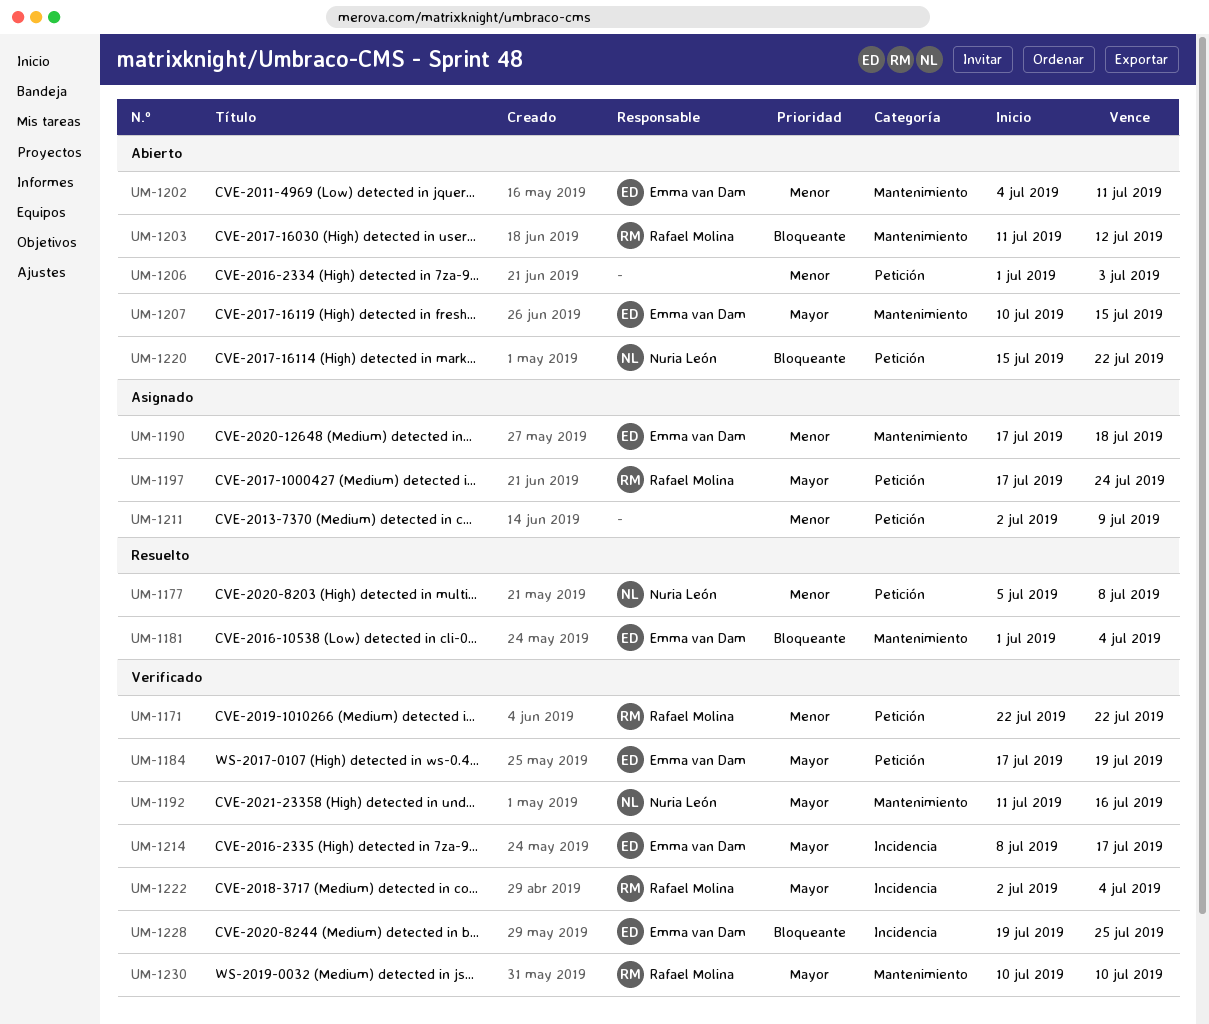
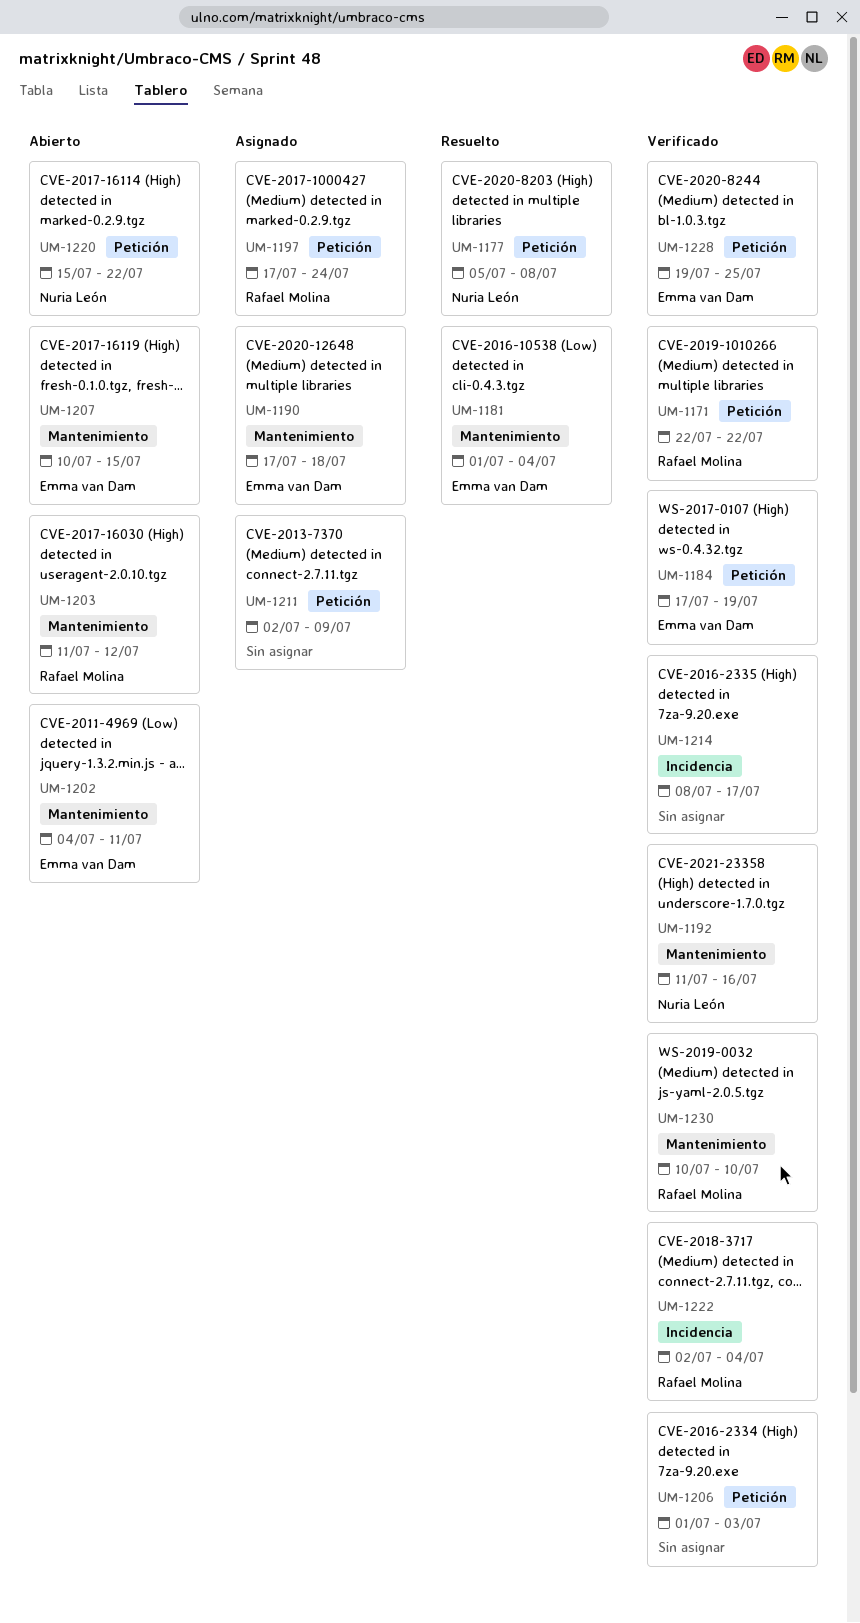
UM-1206, status: Abierto -> Verificado
UM-1214, owner: Emma van Dam -> none
UM-1228, label: Incidencia -> Petición

